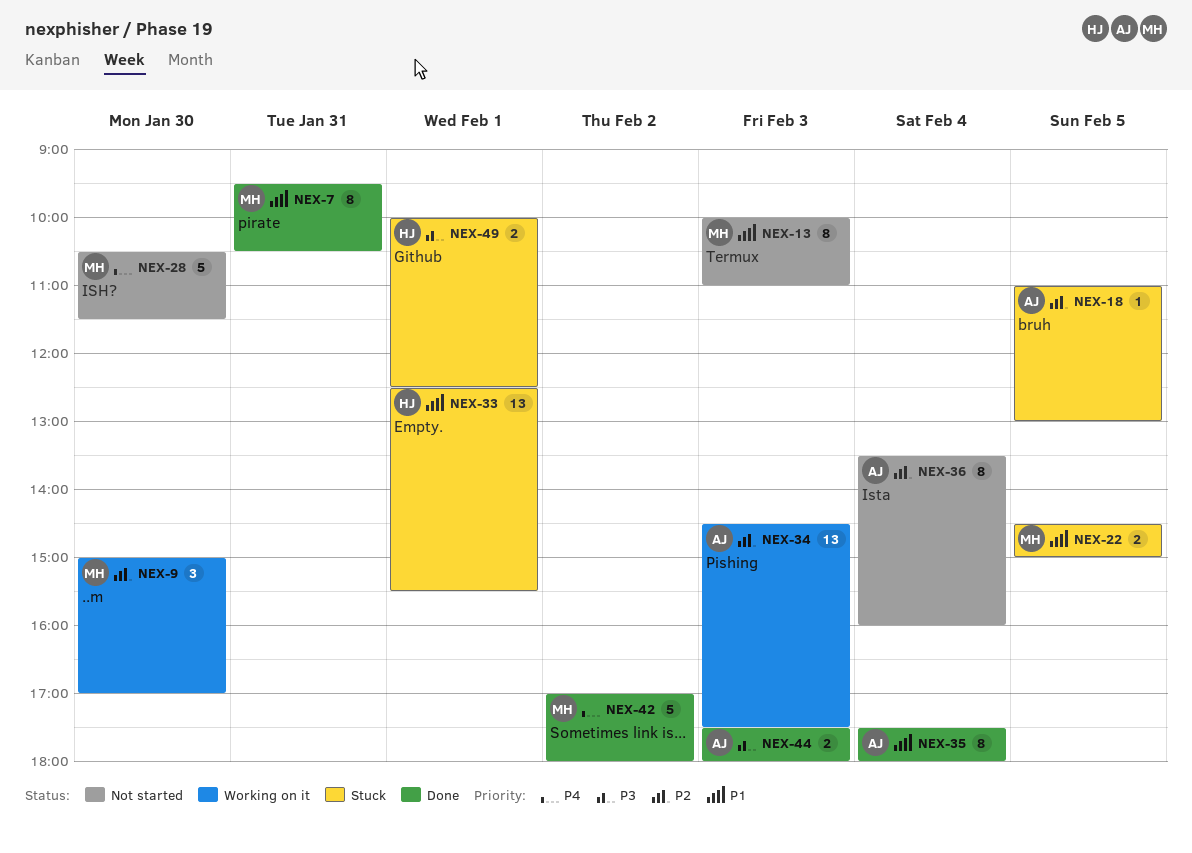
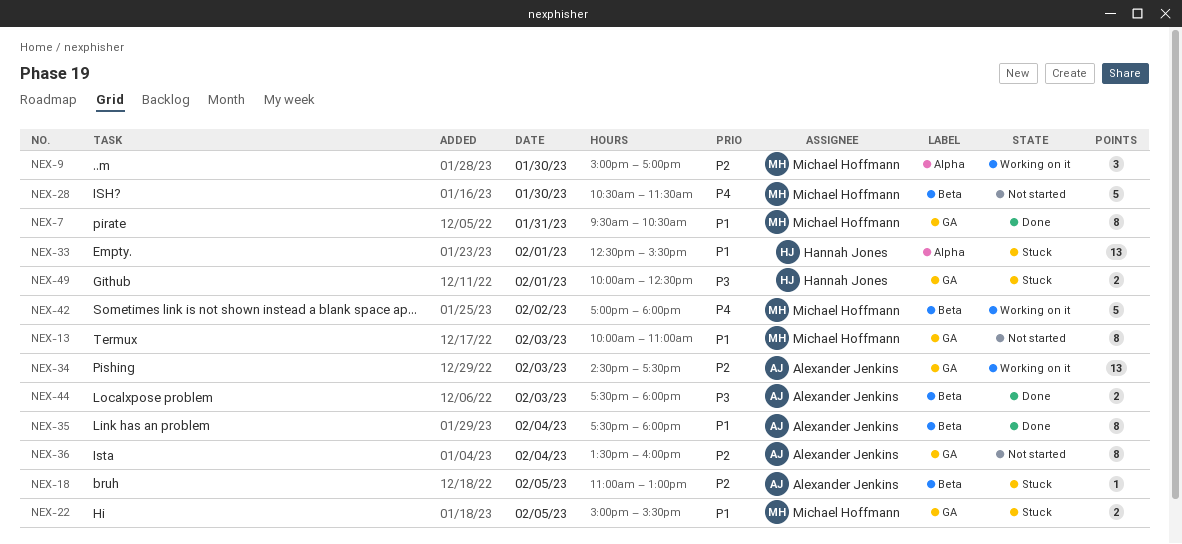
NEX-22, begins: 14:30 -> 15:00
NEX-22, ends: 15:00 -> 15:30
NEX-42, status: Done -> Working on it

